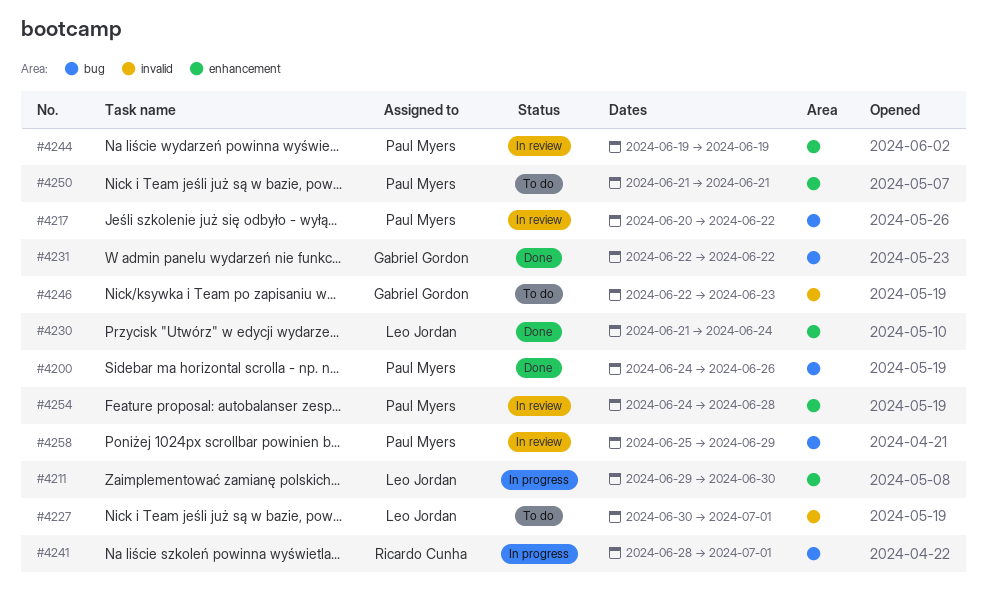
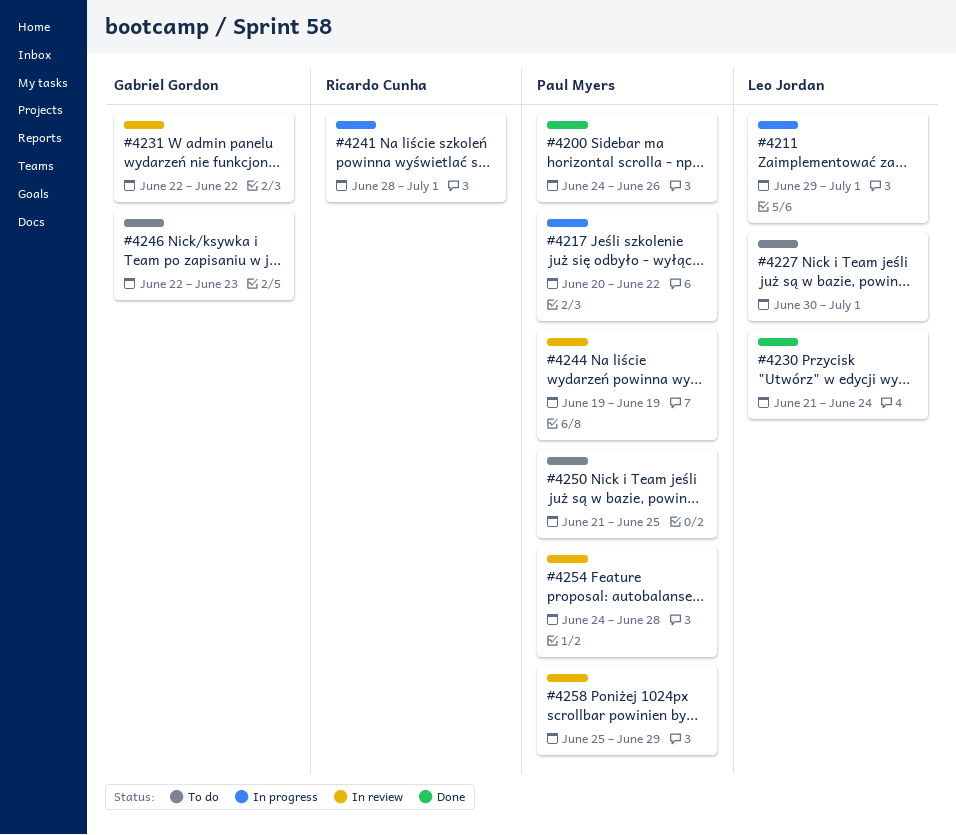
#4211, due: Jun 30 -> Jul 1
#4217, status: In review -> In progress
#4231, status: Done -> In review
#4250, due: Jun 21 -> Jun 25

